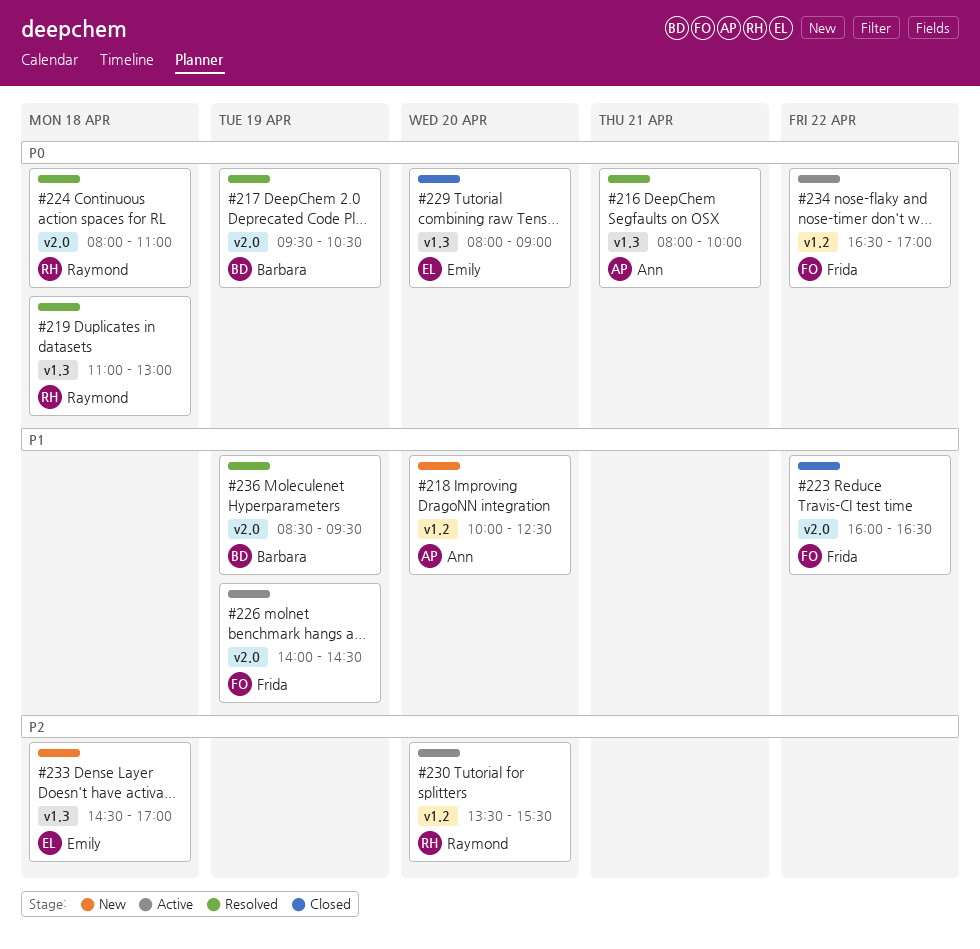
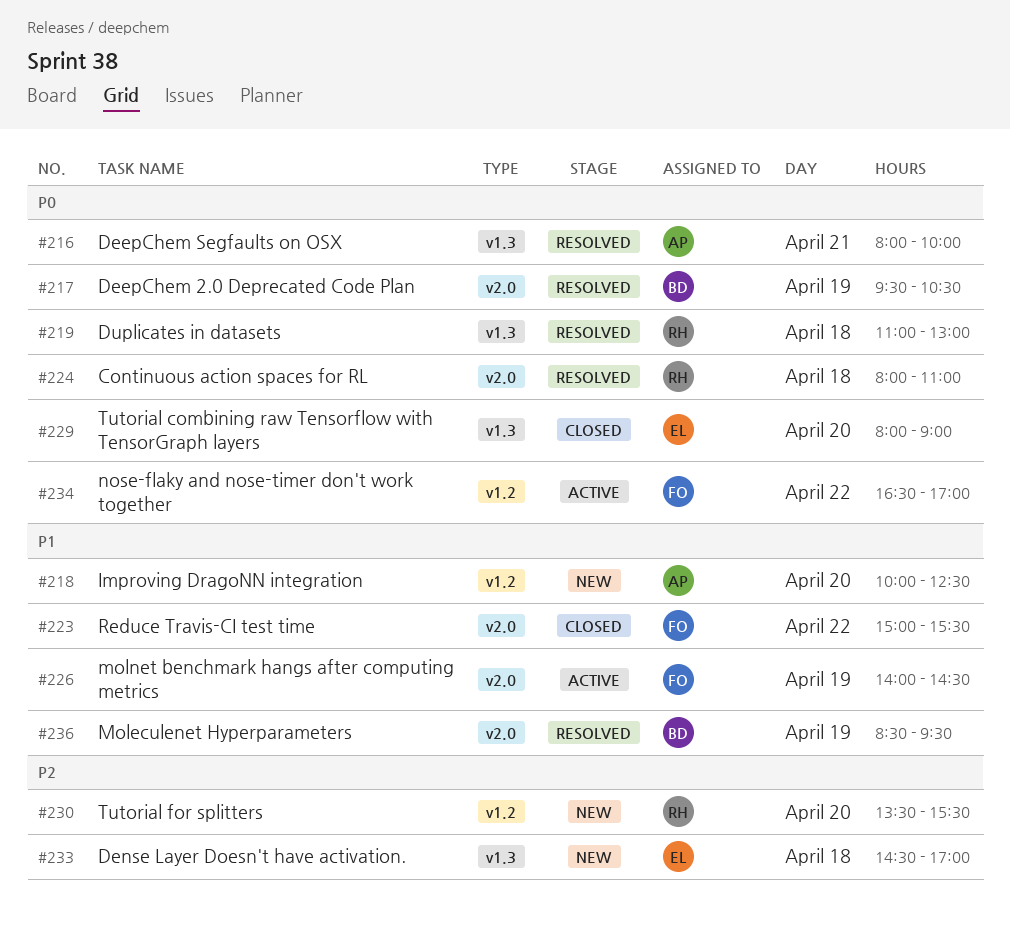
#223, begins: 16:00 -> 15:00
#223, ends: 16:30 -> 15:30
#230, status: Active -> New

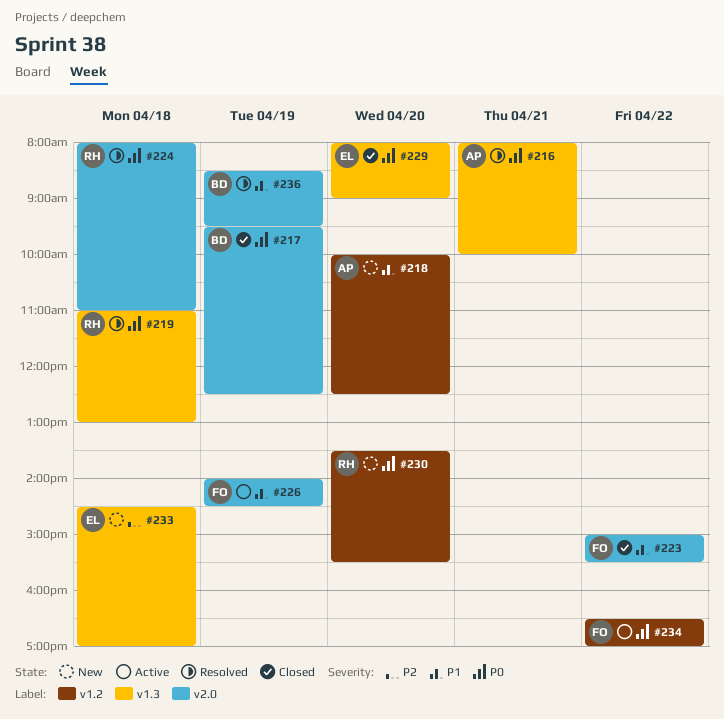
#217, status: Resolved -> Closed
#217, ends: 10:30 -> 12:30
#230, priority: P2 -> P0

